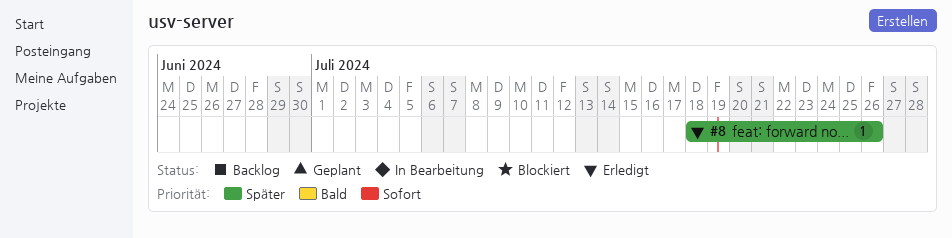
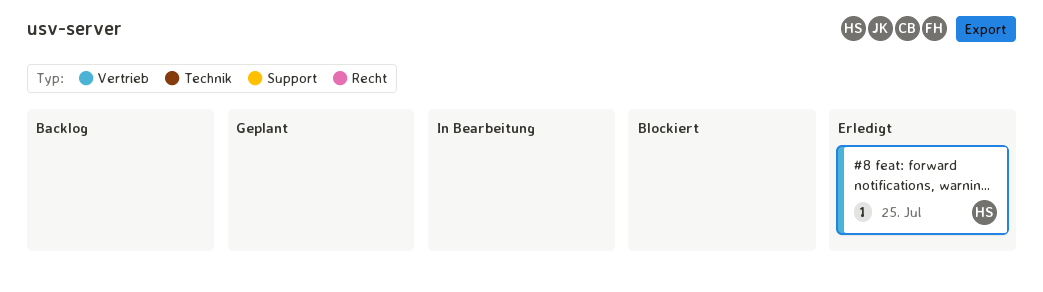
#8, due: Jul 26 -> Jul 25

